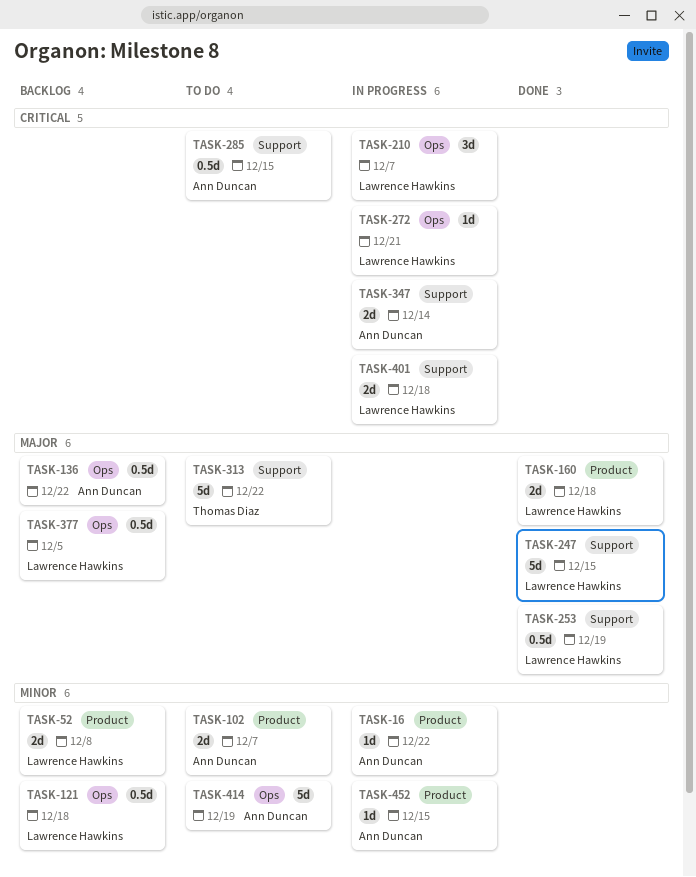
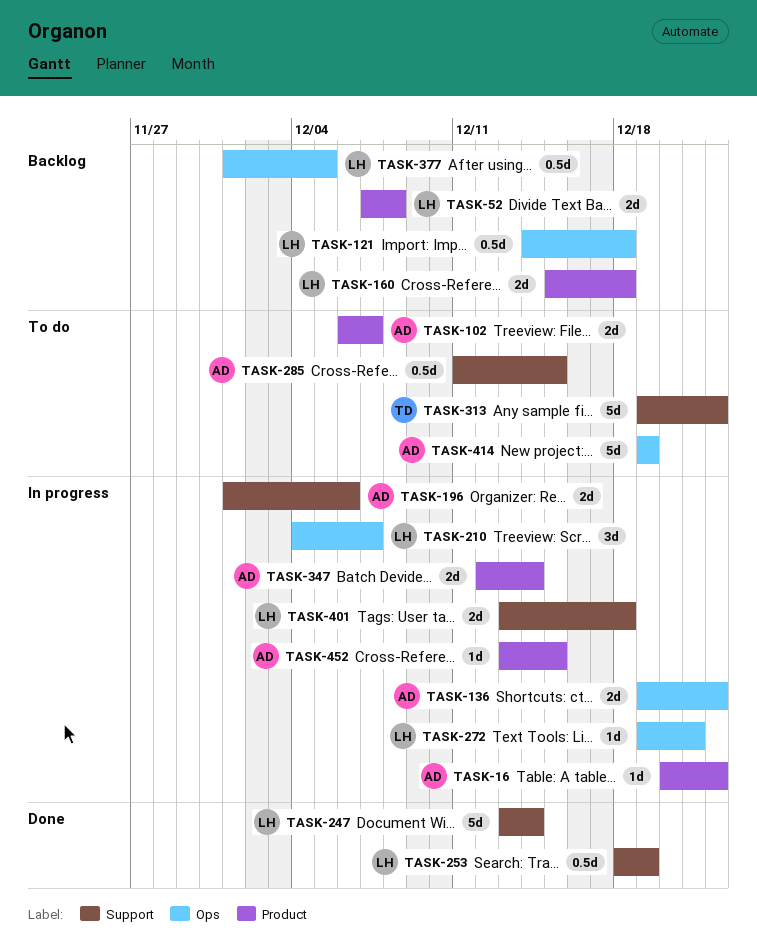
TASK-136, status: Backlog -> In progress
TASK-136, estimate: 0.5d -> 2d
TASK-160, status: Done -> Backlog
TASK-196: none -> present
TASK-247, due: Dec 15 -> Dec 14
TASK-347, label: Support -> Product

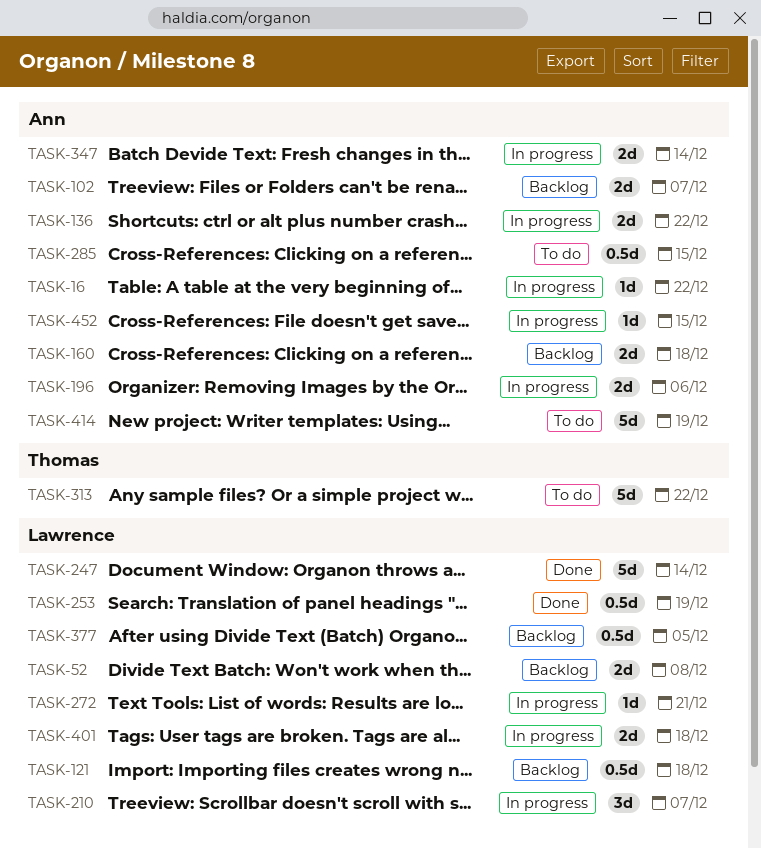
TASK-102, status: To do -> Backlog
TASK-160, owner: Lawrence -> Ann

